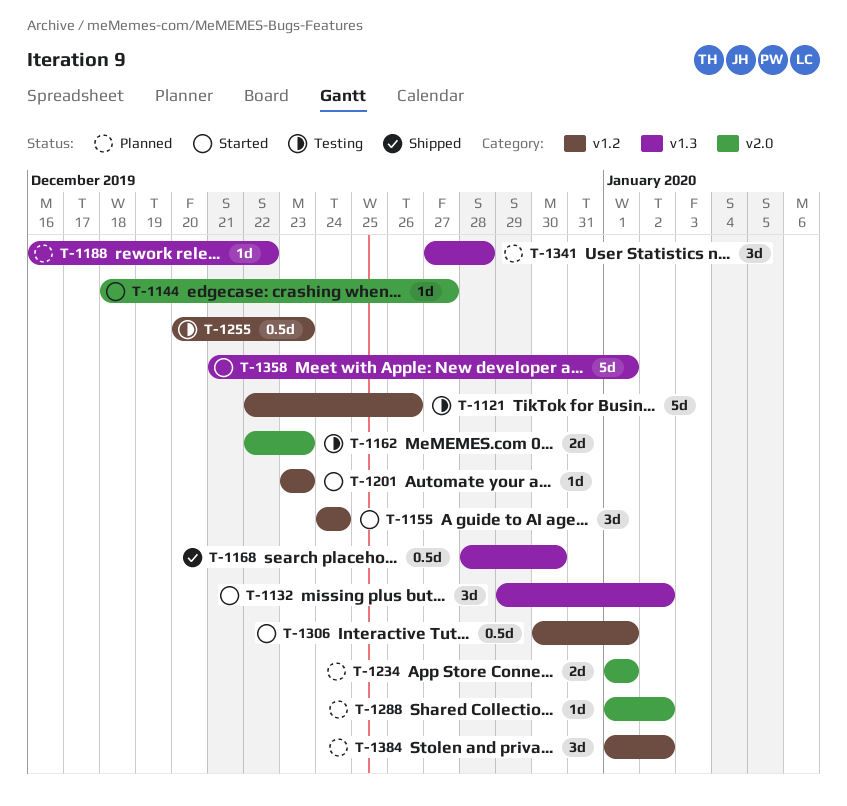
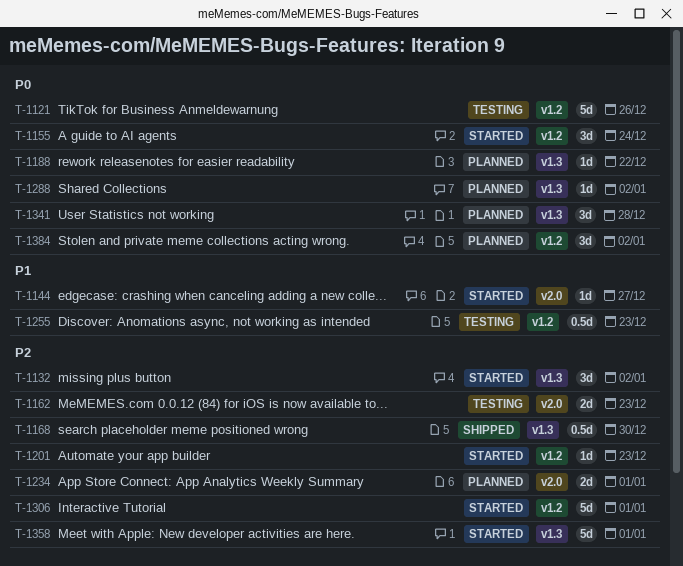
T-1288, label: v2.0 -> v1.3
T-1306, estimate: 0.5d -> 5d

